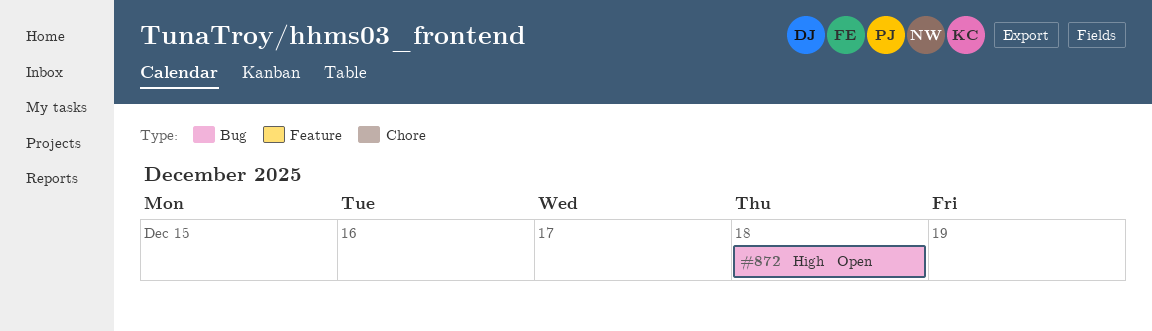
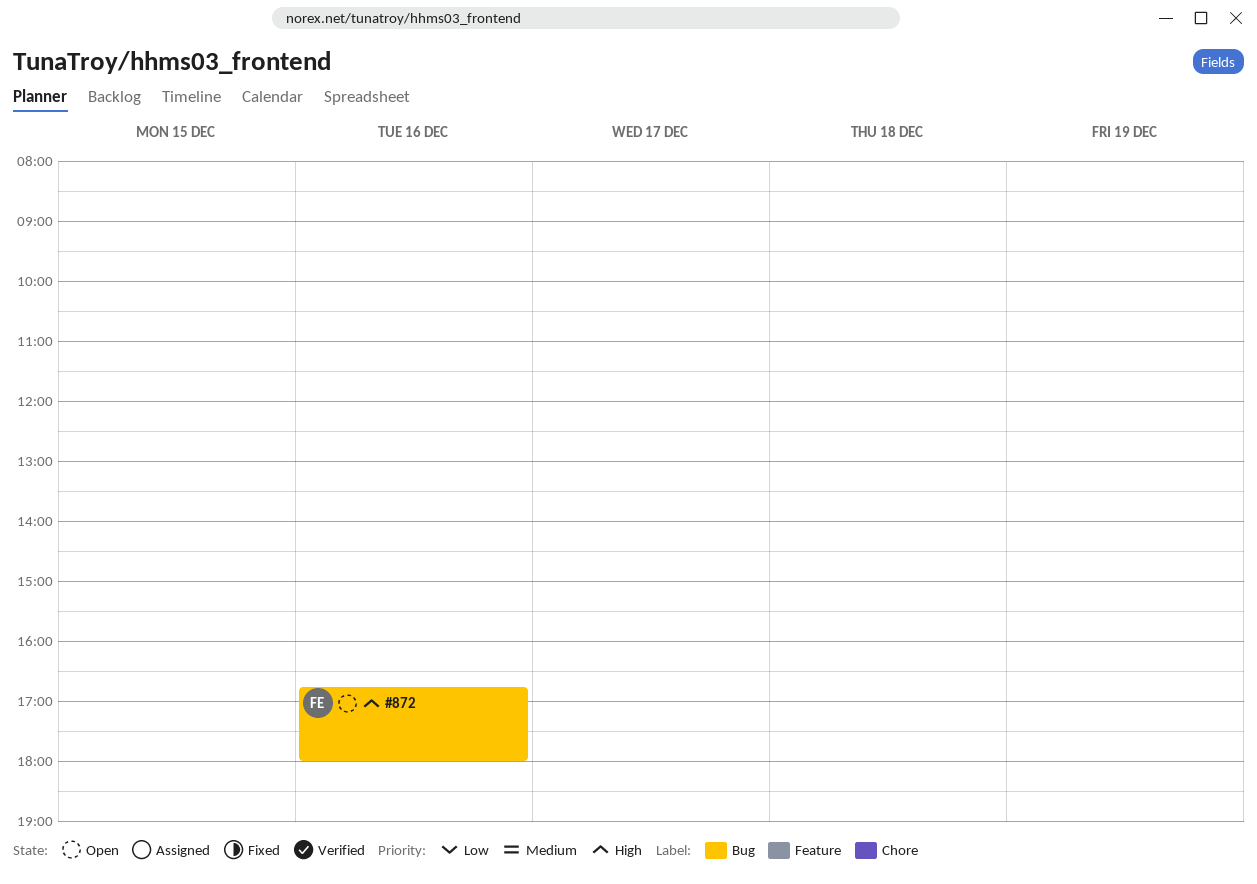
#872, day: Dec 18 -> Dec 16

